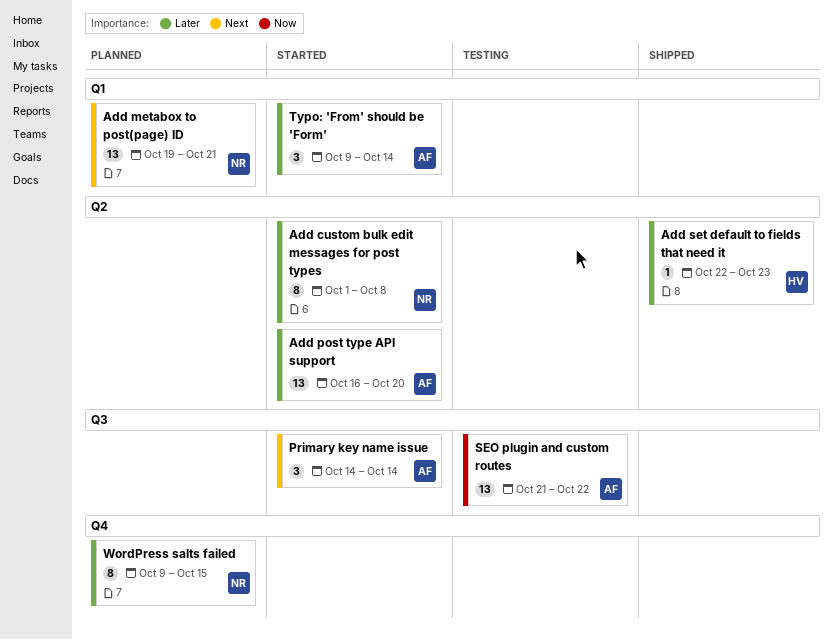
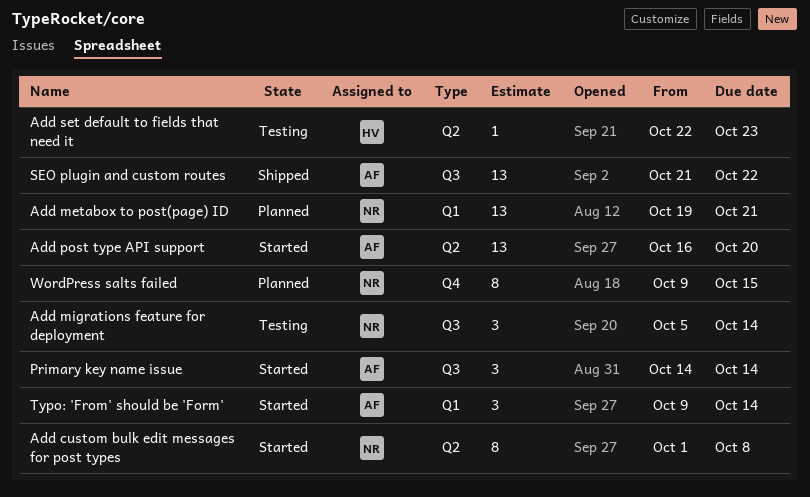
Add migrations feature for deployment: none -> present
Add set default to fields that need it, status: Shipped -> Testing
SEO plugin and custom routes, status: Testing -> Shipped

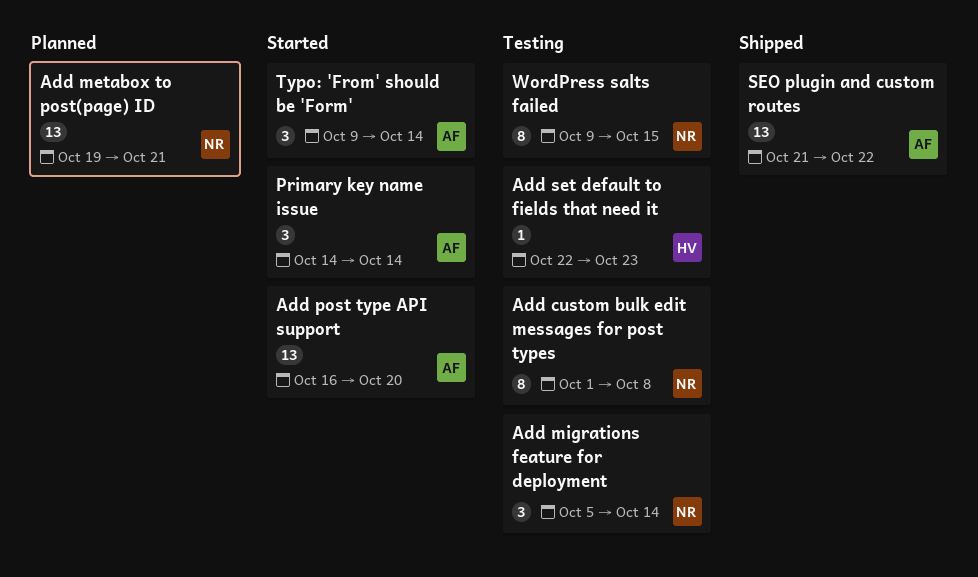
Add custom bulk edit messages for post types, status: Started -> Testing
WordPress salts failed, status: Planned -> Testing

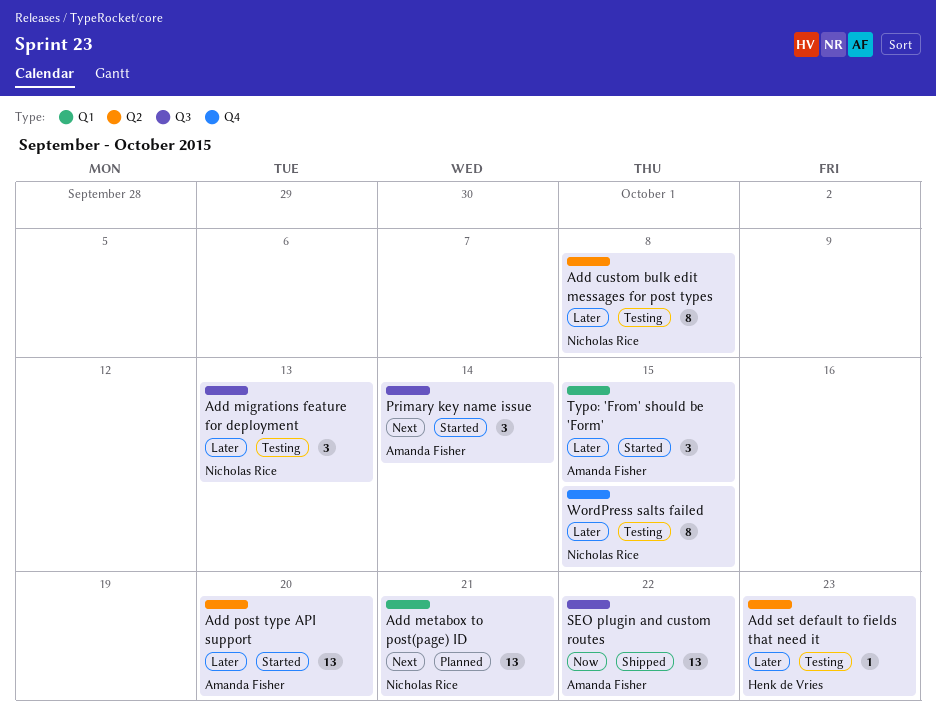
Add migrations feature for deployment, due: Oct 14 -> Oct 13
Typo: 'From' should be 'Form', due: Oct 14 -> Oct 15

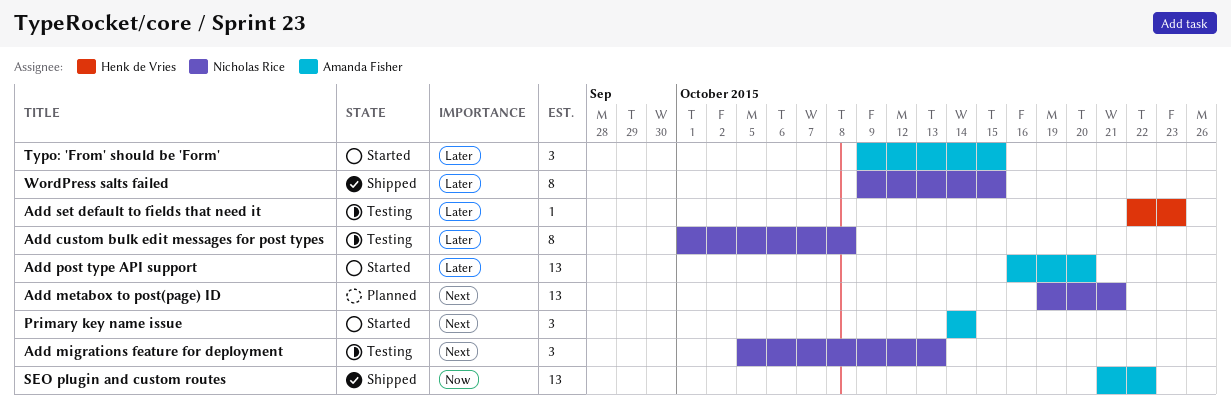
Add migrations feature for deployment, priority: Later -> Next
WordPress salts failed, status: Testing -> Shipped

